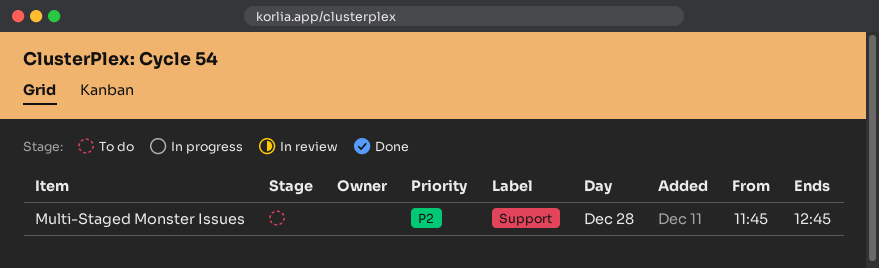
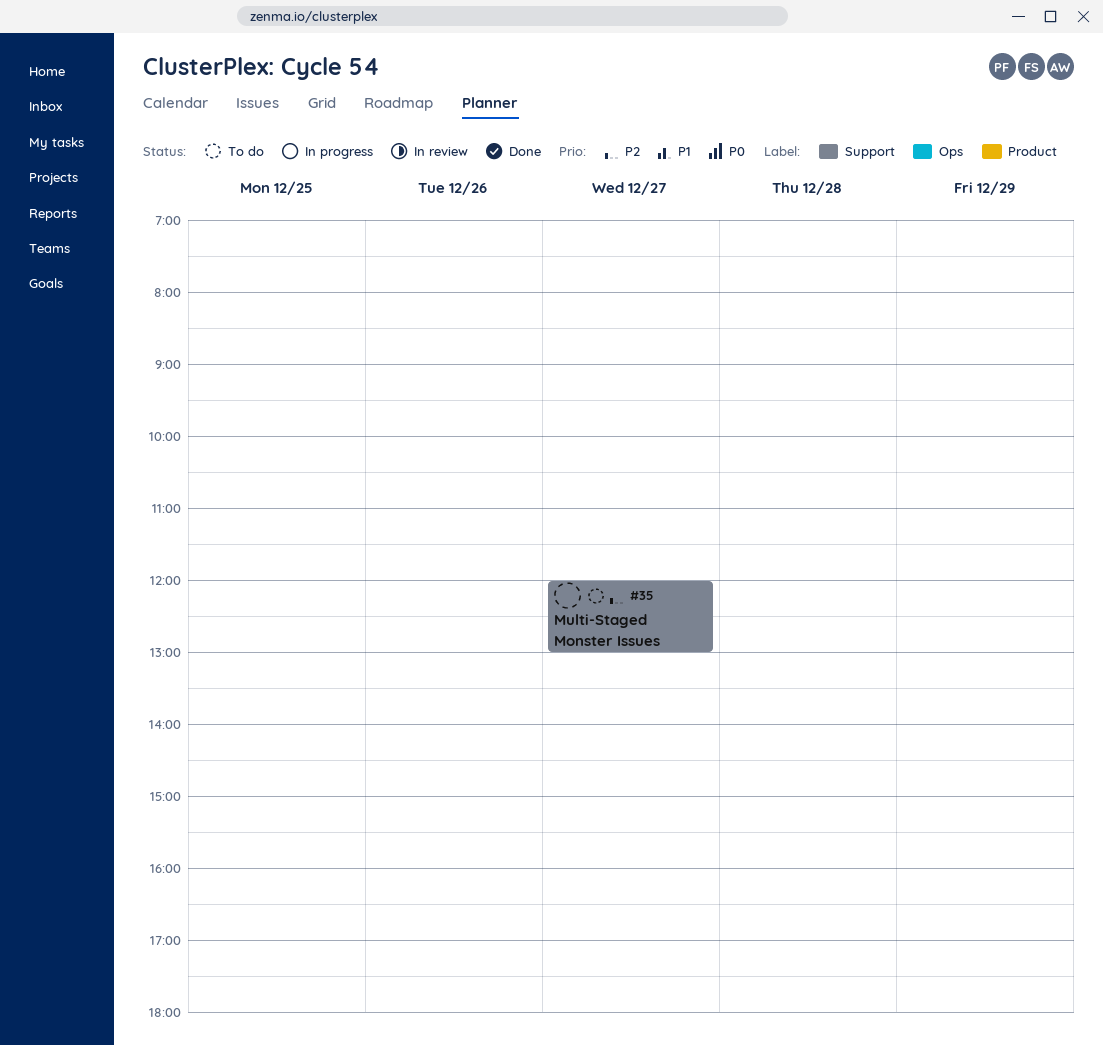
Multi-Staged Monster Issues, day: Dec 28 -> Dec 27
Multi-Staged Monster Issues, begins: 11:45 -> 12:00
Multi-Staged Monster Issues, ends: 12:45 -> 13:00

